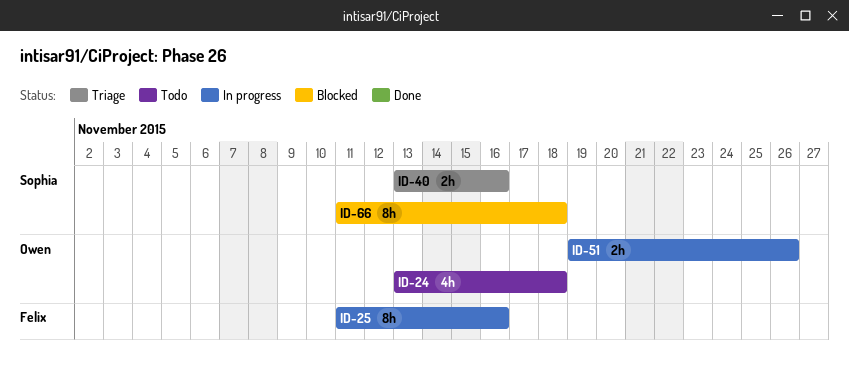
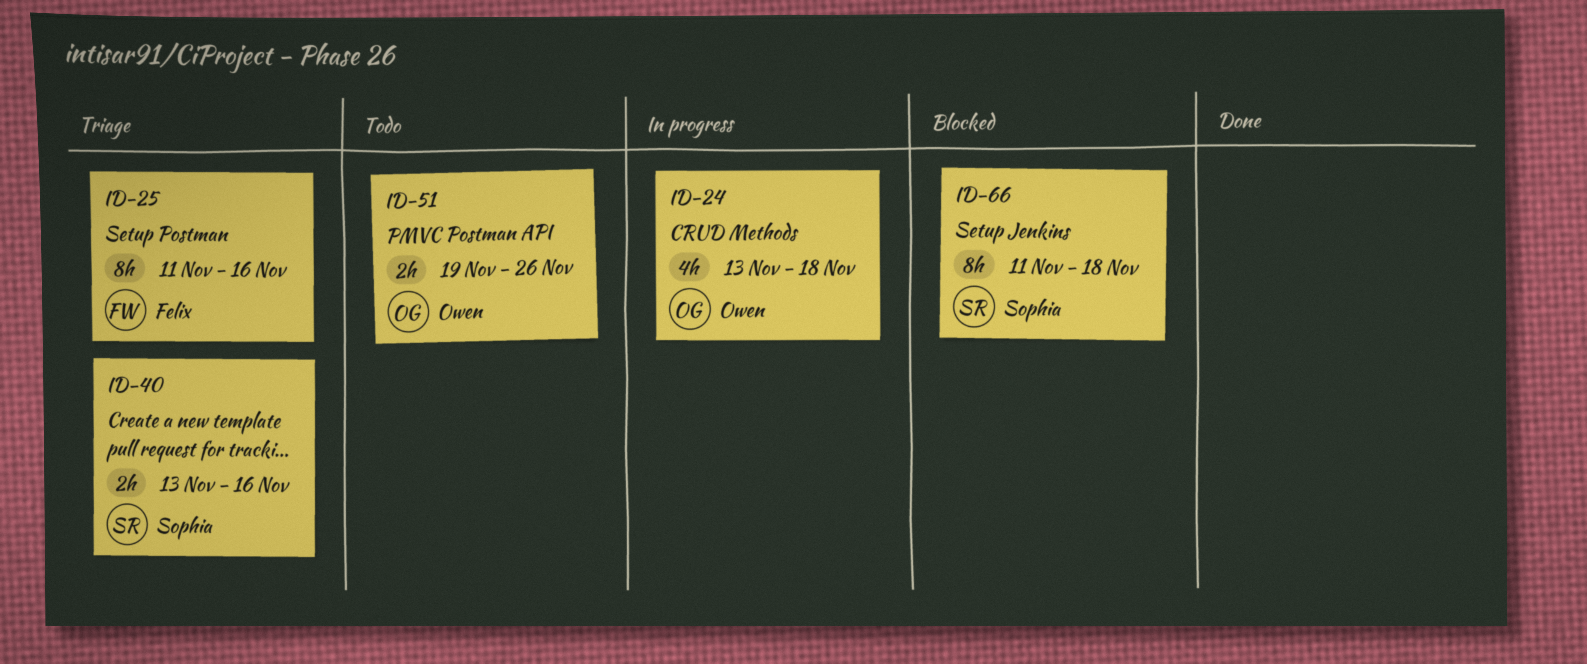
ID-24, status: Todo -> In progress
ID-25, status: In progress -> Triage
ID-51, status: In progress -> Todo

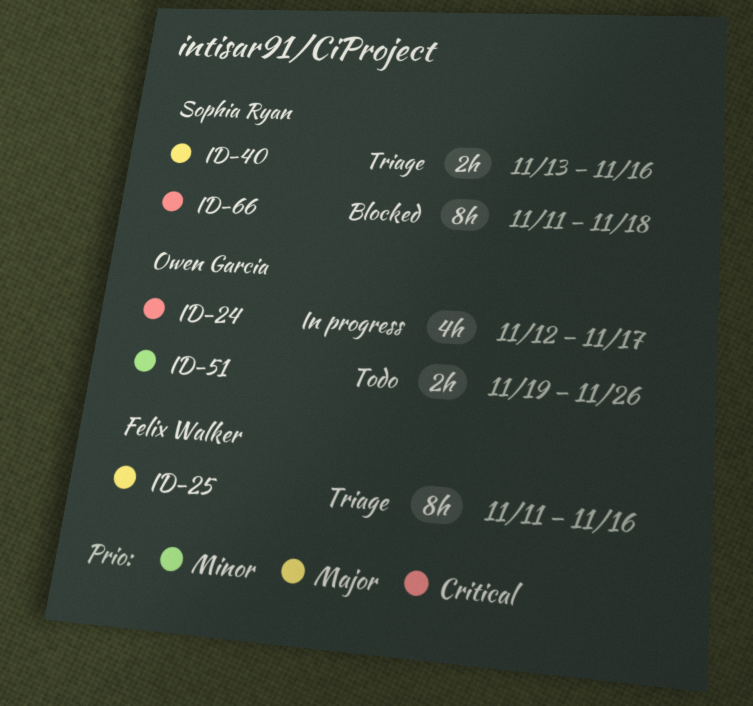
ID-24, start: Nov 13 -> Nov 12
ID-24, due: Nov 18 -> Nov 17

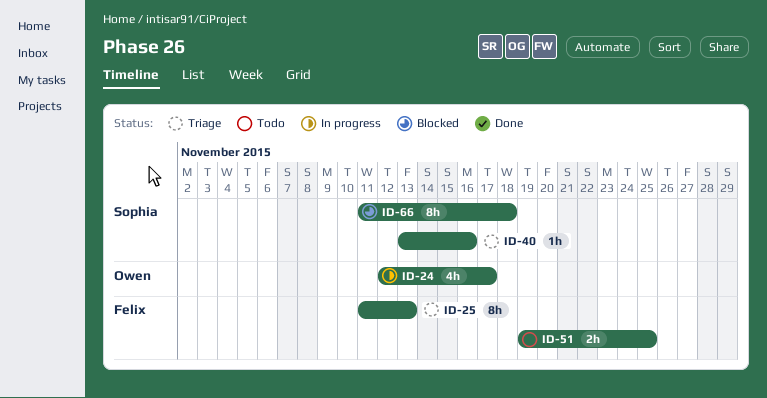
ID-25, due: Nov 16 -> Nov 13
ID-40, estimate: 2h -> 1h
ID-51, owner: Owen Garcia -> Felix Walker
ID-51, due: Nov 26 -> Nov 25

